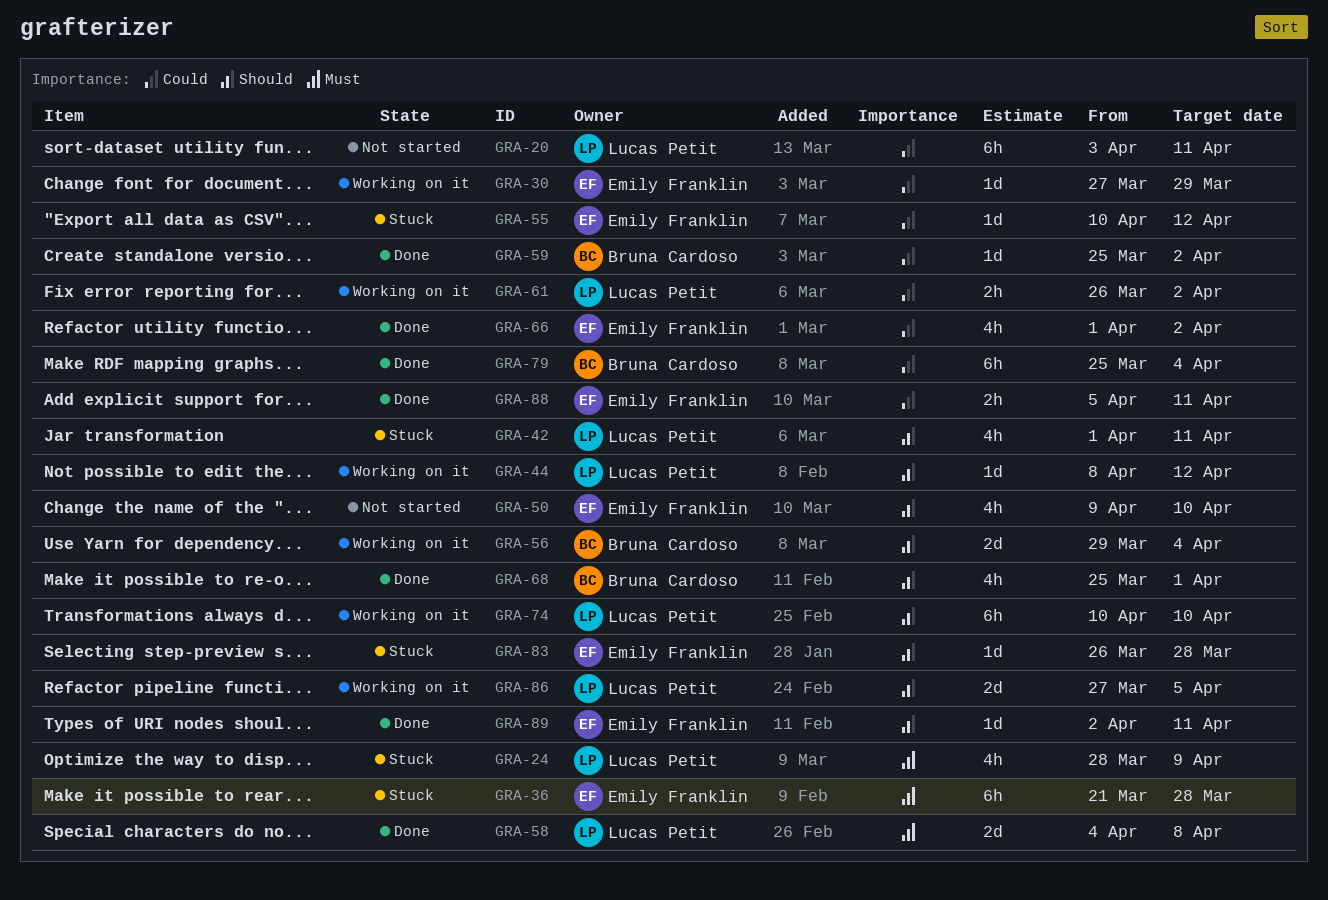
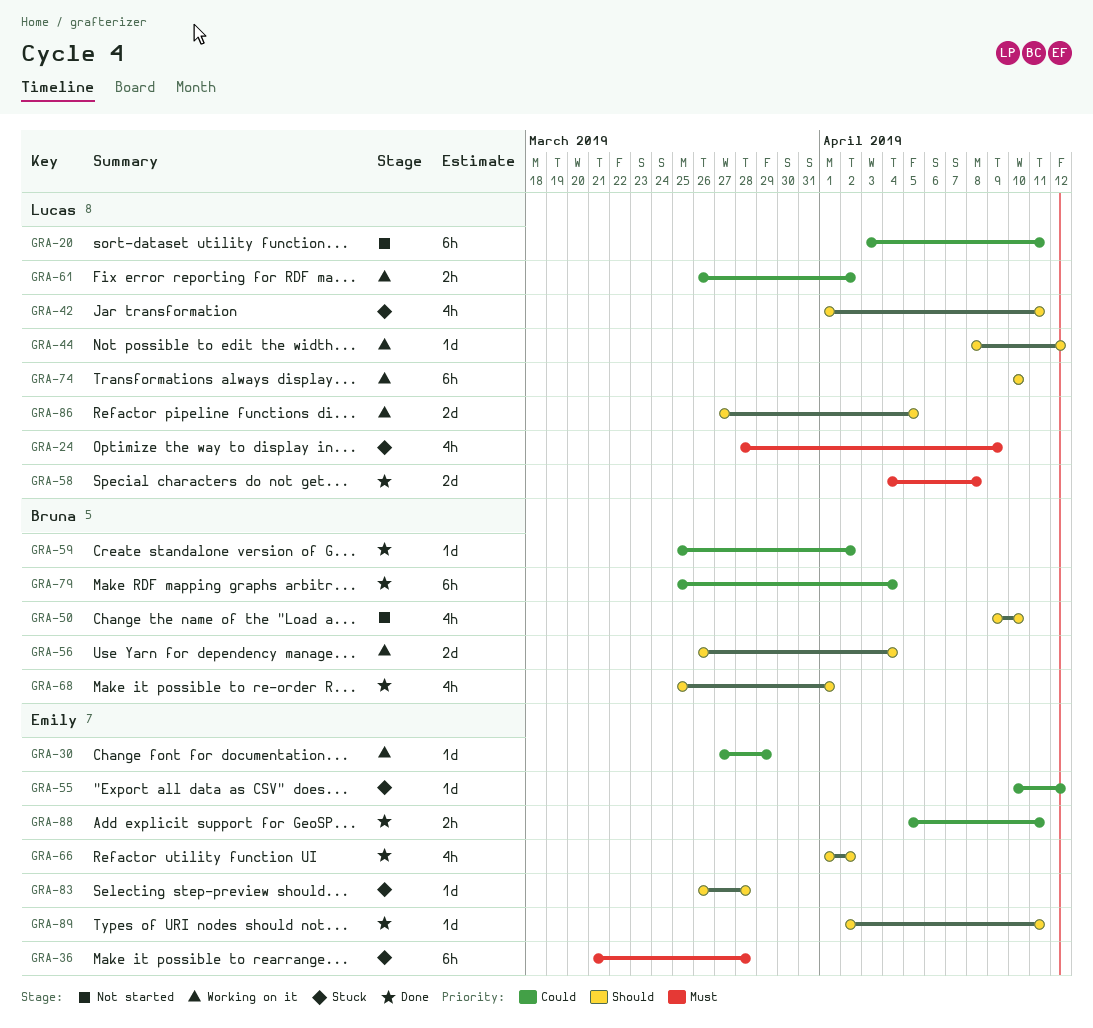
GRA-50, owner: Emily Franklin -> Bruna Cardoso
GRA-56, start: Mar 29 -> Mar 26
GRA-66, priority: Could -> Should

